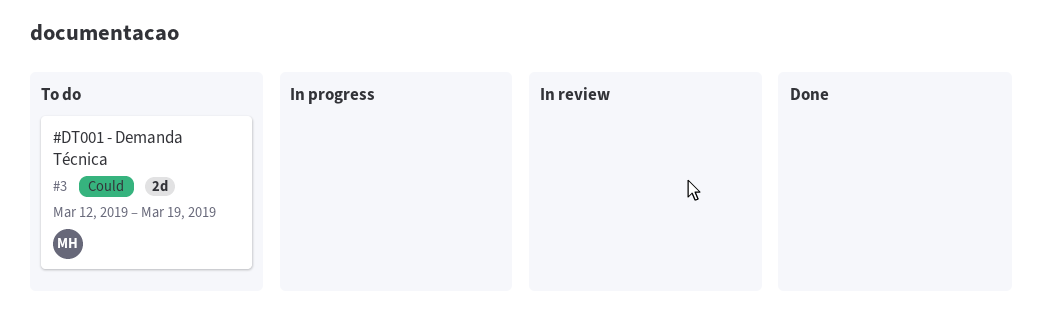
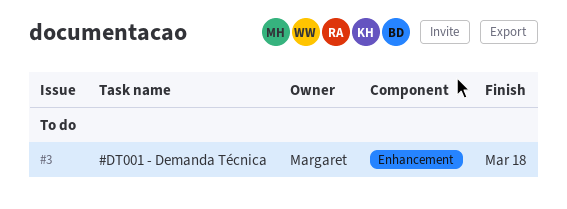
#3, due: Mar 19 -> Mar 18

